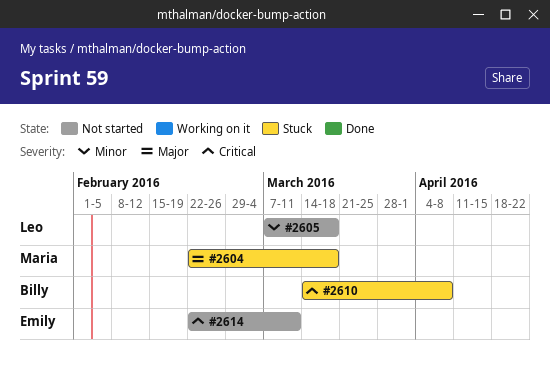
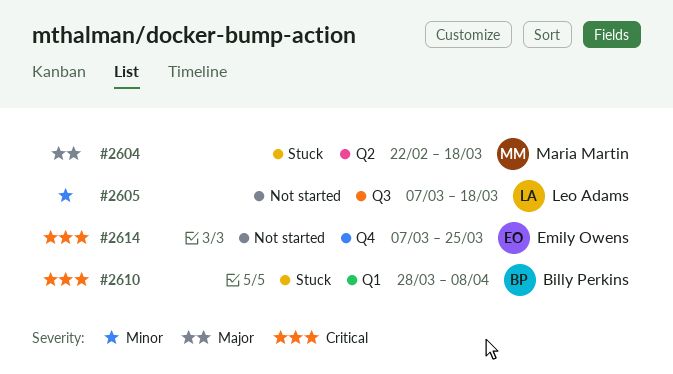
#2610, start: Mar 14 -> Mar 28
#2614, start: Feb 22 -> Mar 7
#2614, due: Mar 11 -> Mar 25

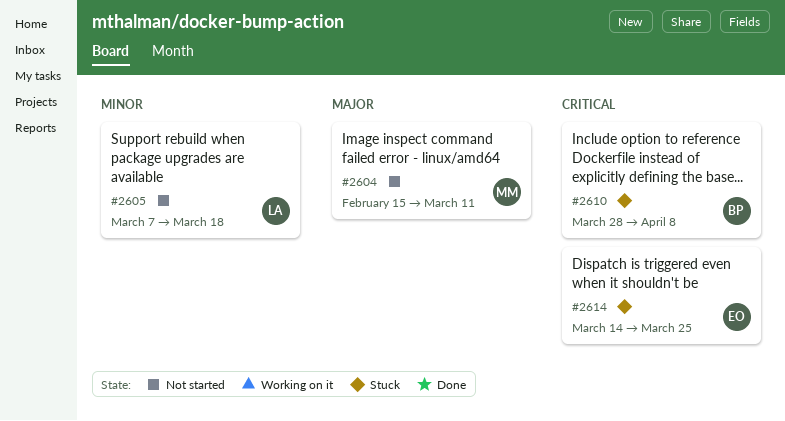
#2604, status: Stuck -> Not started
#2604, start: Feb 22 -> Feb 15
#2604, due: Mar 18 -> Mar 11
#2614, status: Not started -> Stuck
#2614, start: Mar 7 -> Mar 14

